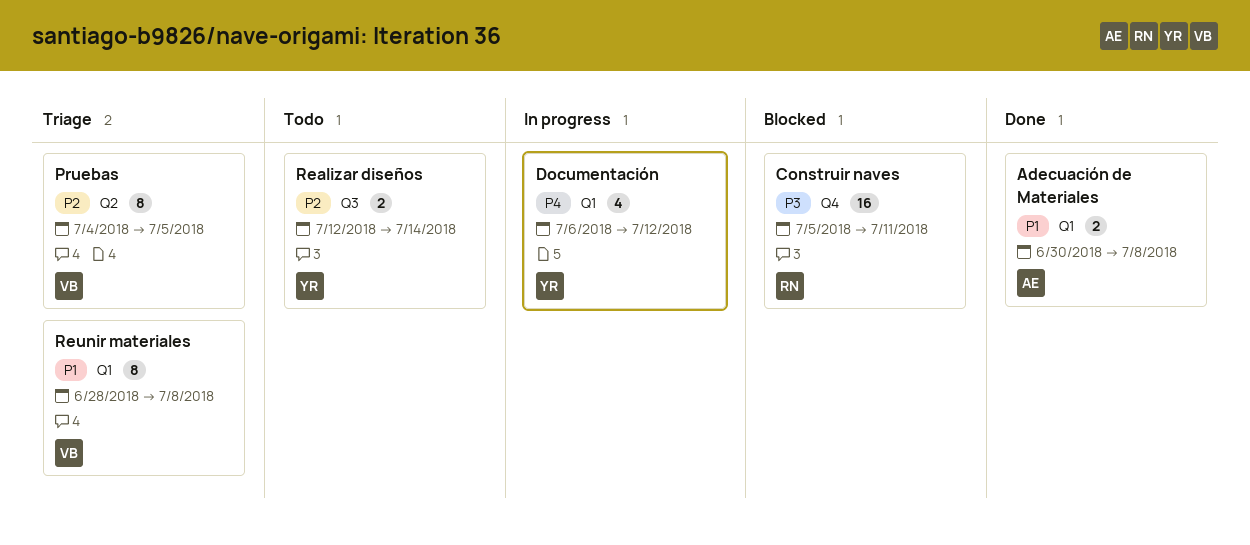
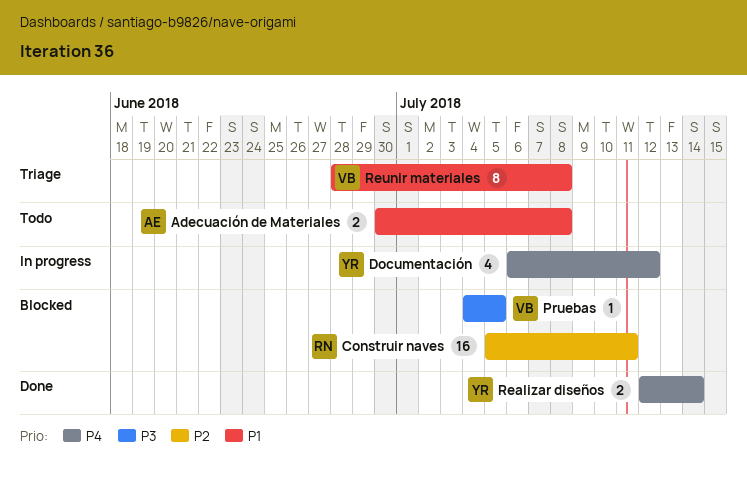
Adecuación de Materiales, status: Done -> Todo
Construir naves, priority: P3 -> P2
Pruebas, status: Triage -> Blocked
Pruebas, priority: P2 -> P3
Pruebas, estimate: 8 -> 1
Realizar diseños, status: Todo -> Done
Realizar diseños, priority: P2 -> P4

